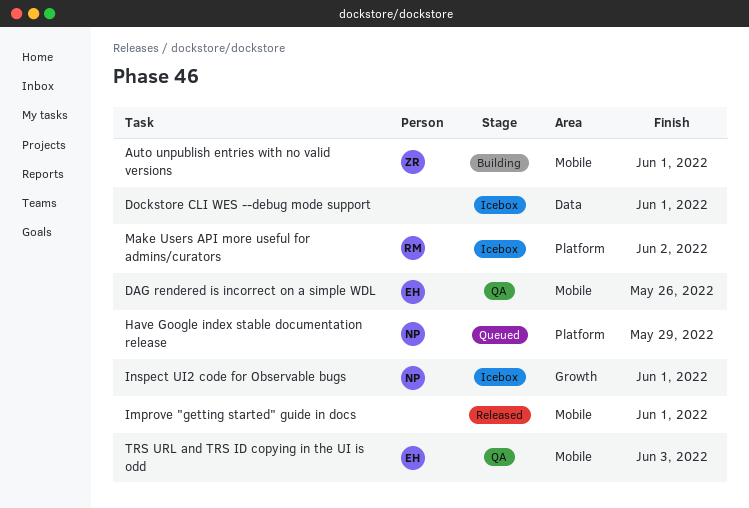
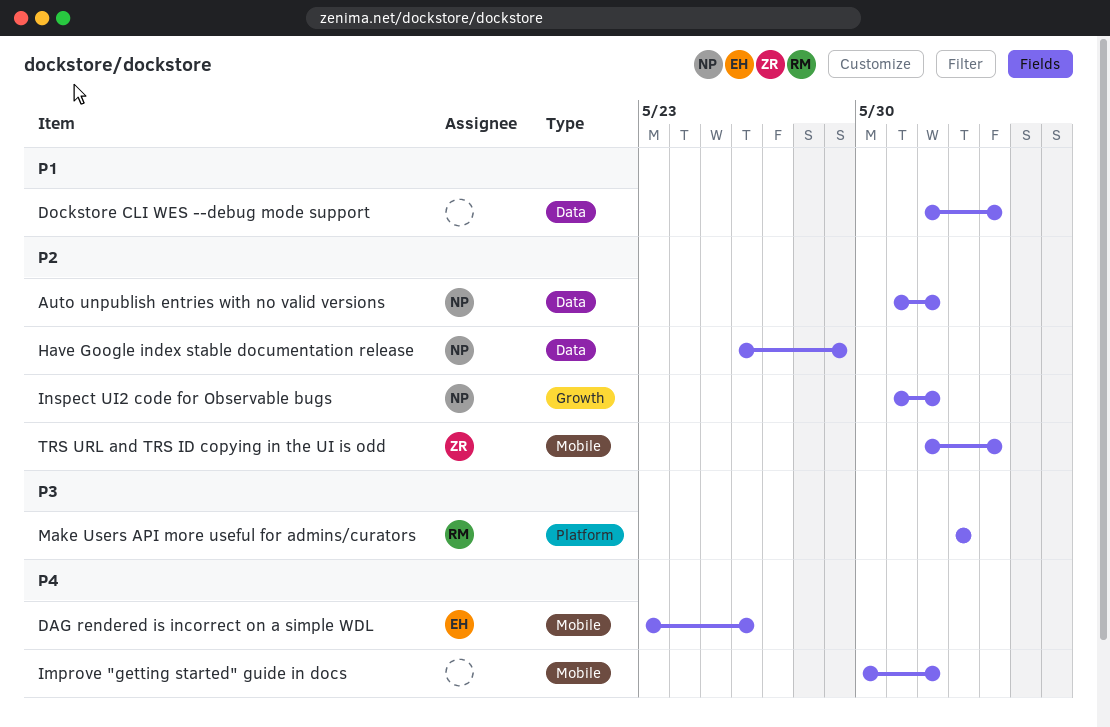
Auto unpublish entries with no valid versions, owner: ZR -> NP
Auto unpublish entries with no valid versions, label: Mobile -> Data
Dockstore CLI WES --debug mode support, due: Jun 1 -> Jun 3
Have Google index stable documentation release, label: Platform -> Data
TRS URL and TRS ID copying in the UI is odd, owner: EH -> ZR

